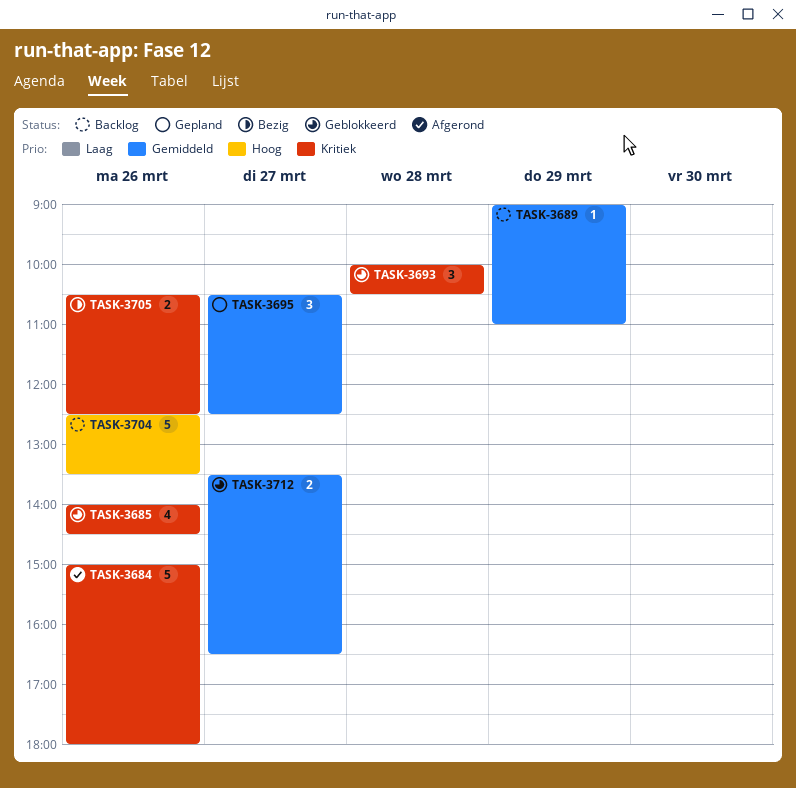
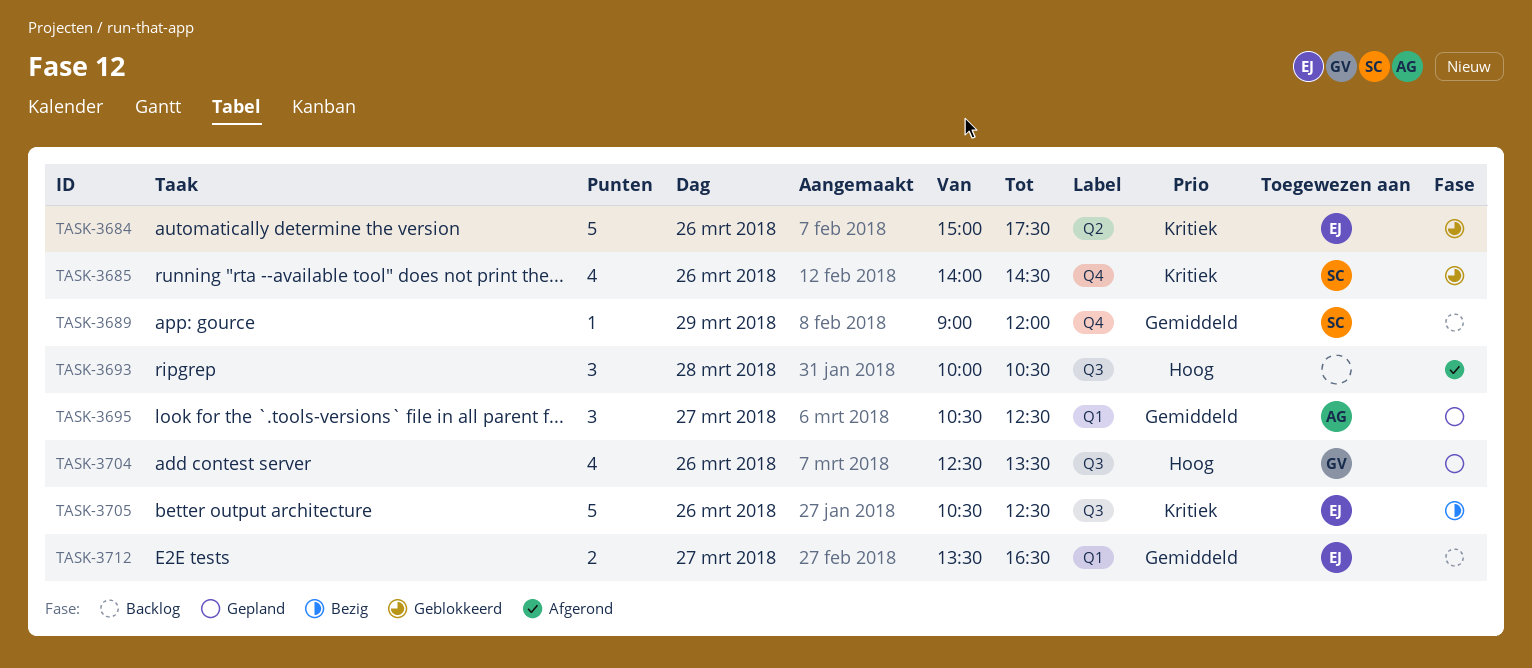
TASK-3684, status: Afgerond -> Geblokkeerd
TASK-3684, ends: 18:00 -> 17:30
TASK-3689, ends: 11:00 -> 12:00
TASK-3693, status: Geblokkeerd -> Afgerond
TASK-3693, priority: Kritiek -> Hoog
TASK-3704, status: Backlog -> Gepland
TASK-3704, estimate: 5 -> 4
TASK-3705, estimate: 2 -> 5
TASK-3712, status: Geblokkeerd -> Backlog

